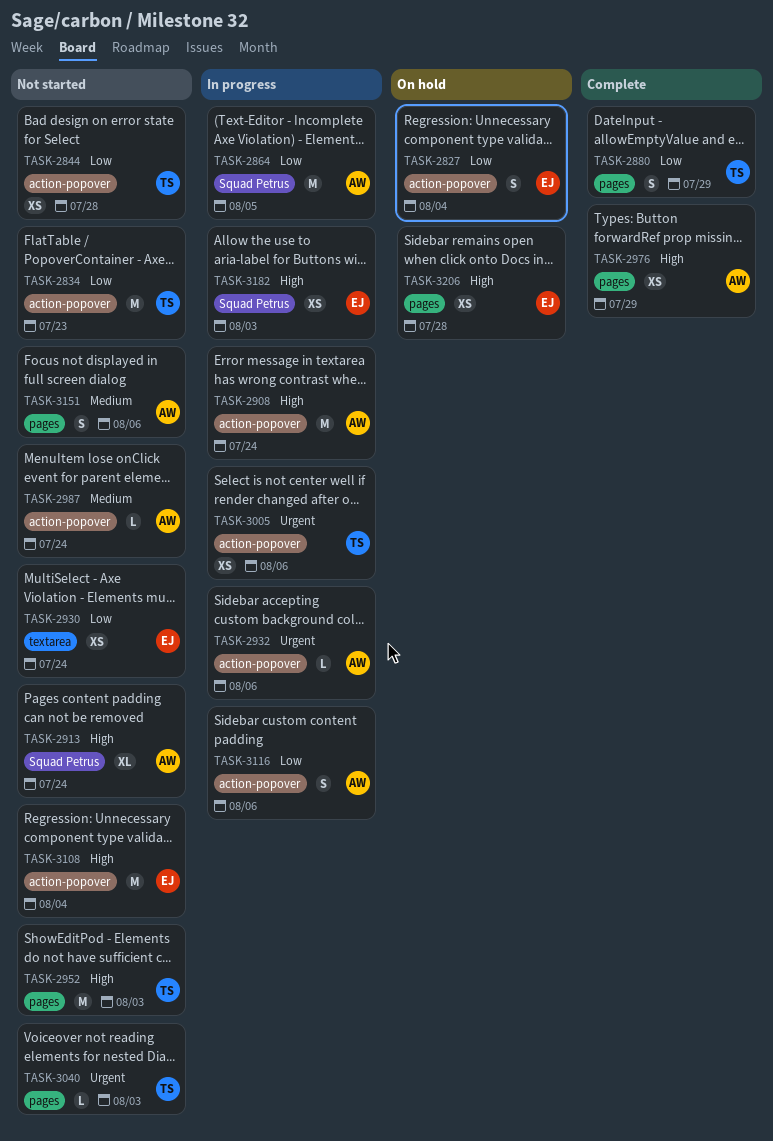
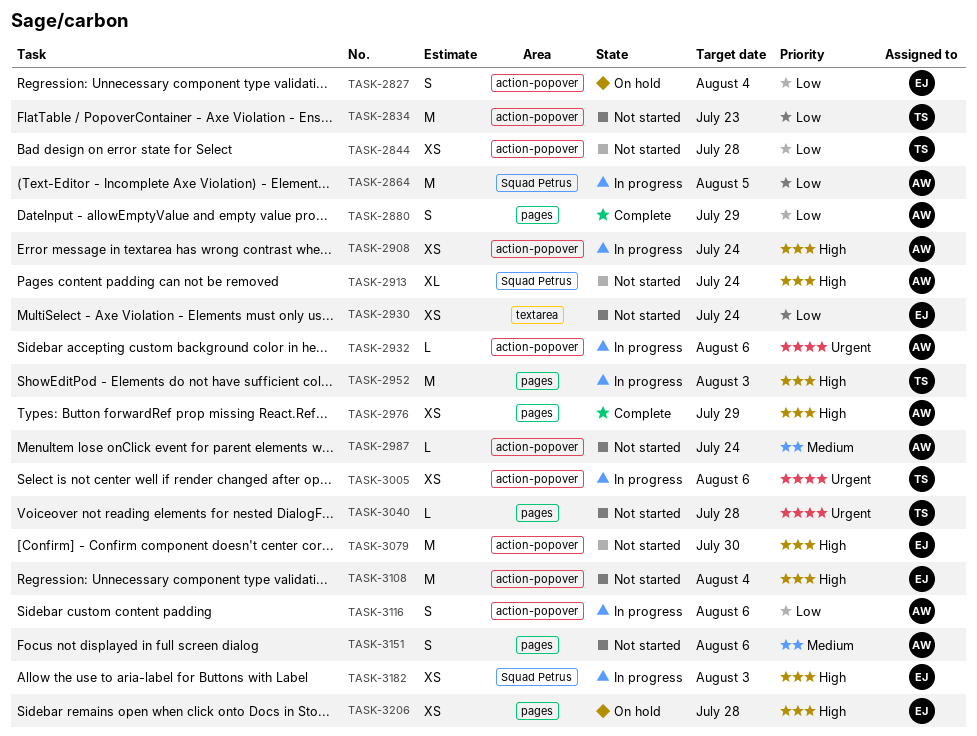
TASK-2880, owner: TS -> AW
TASK-2908, estimate: M -> XS
TASK-2952, status: Not started -> In progress
TASK-3040, due: Aug 3 -> Jul 28
TASK-3079: none -> present

